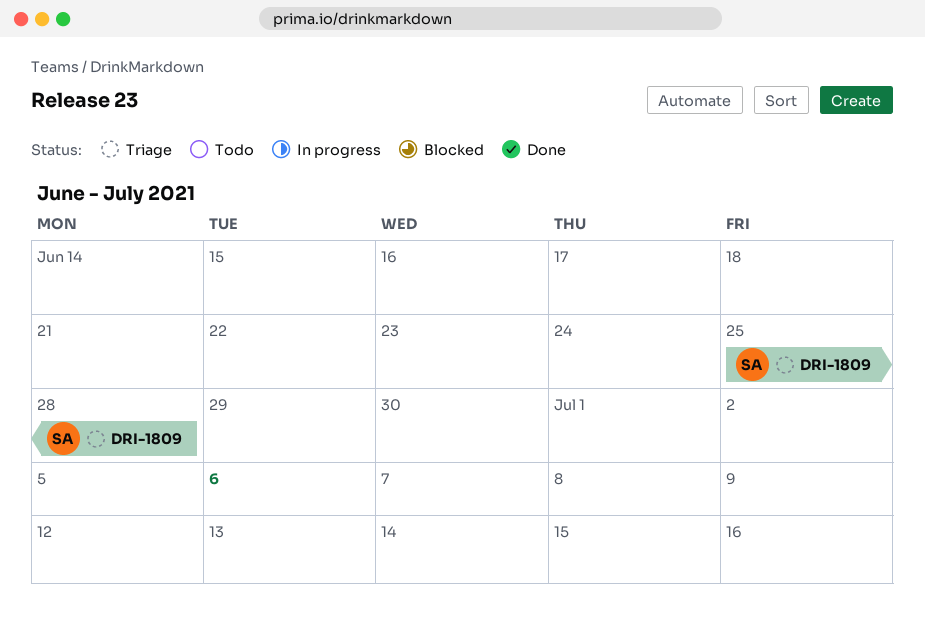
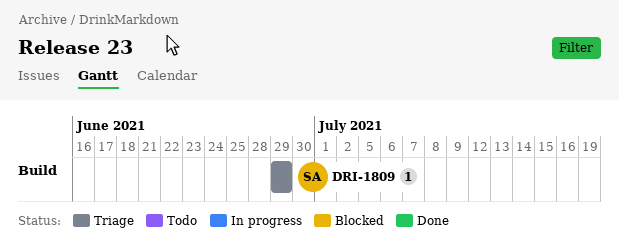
DRI-1809, start: Jun 25 -> Jun 29
DRI-1809, due: Jun 28 -> Jun 29

